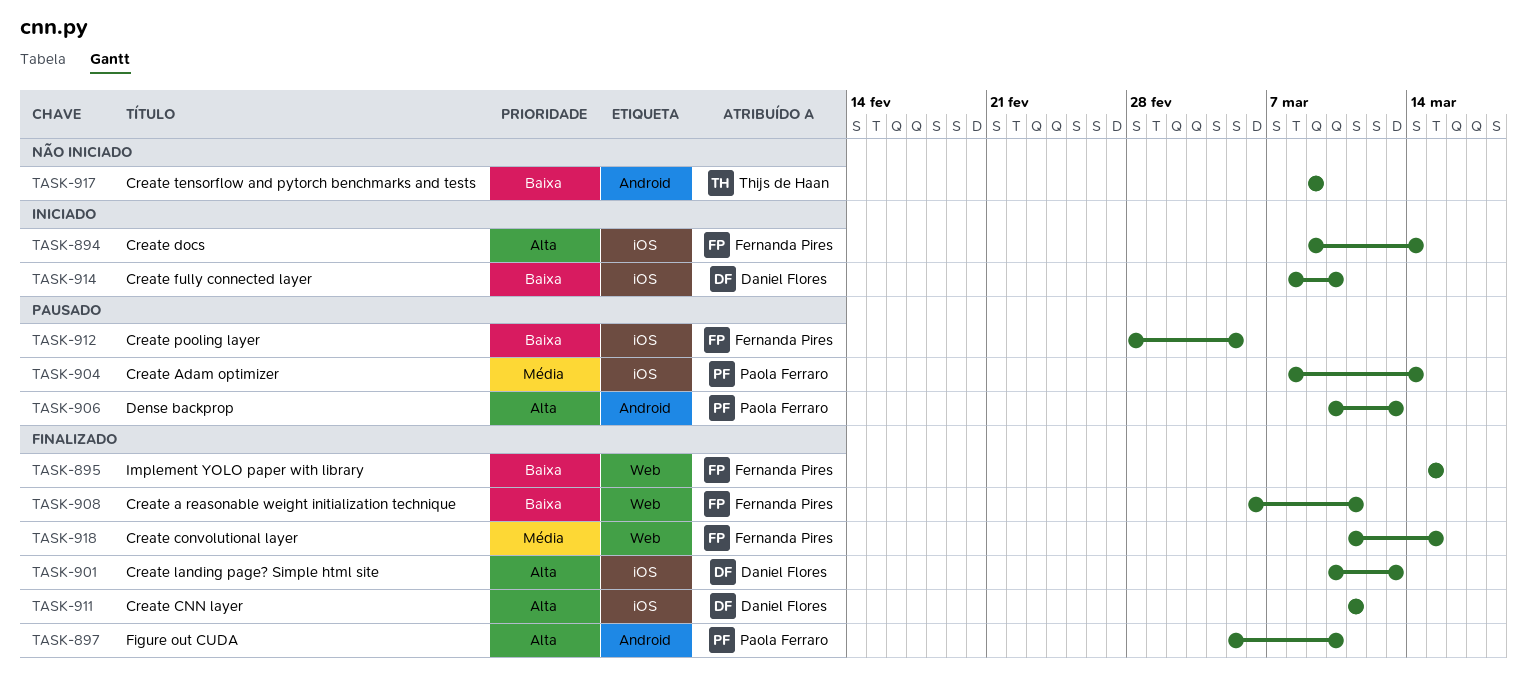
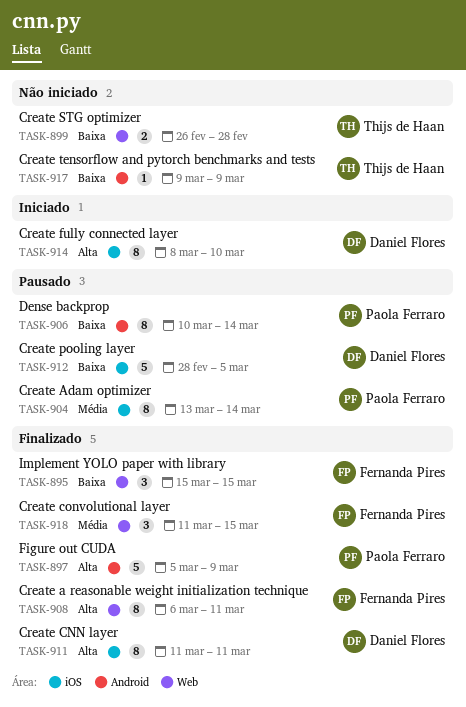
TASK-894: present -> none
TASK-897, due: Mar 10 -> Mar 9
TASK-899: none -> present
TASK-901: present -> none
TASK-904, start: Mar 8 -> Mar 13
TASK-906, priority: Alta -> Baixa
TASK-906, due: Mar 13 -> Mar 14
TASK-908, priority: Baixa -> Alta
TASK-912, owner: Fernanda Pires -> Daniel Flores
TASK-914, priority: Baixa -> Alta

